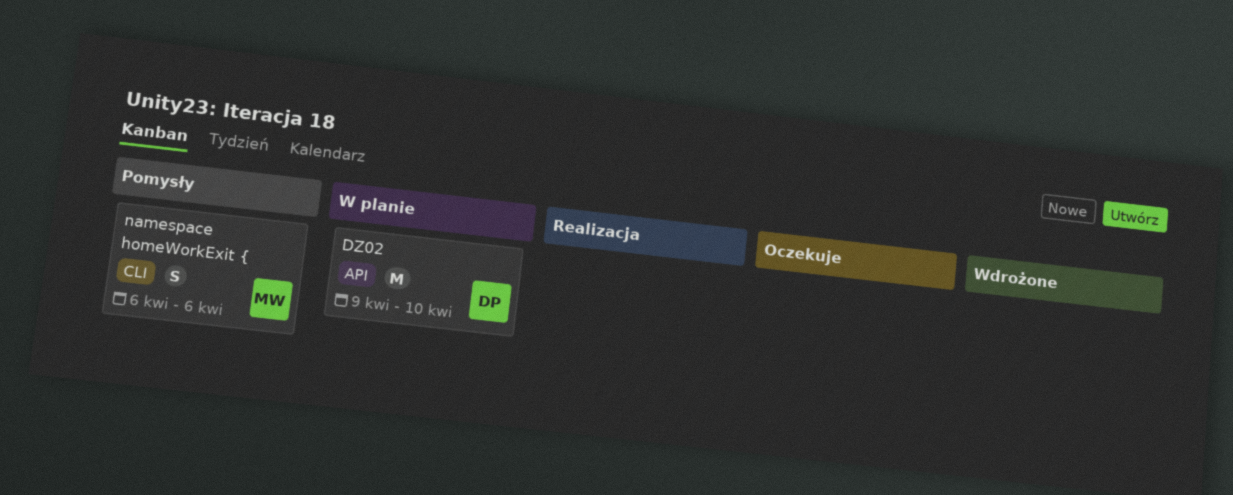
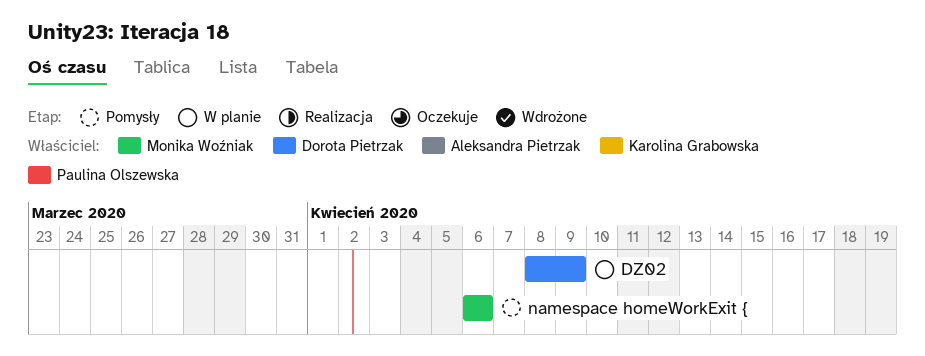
DZ02, start: Apr 9 -> Apr 8
DZ02, due: Apr 10 -> Apr 9

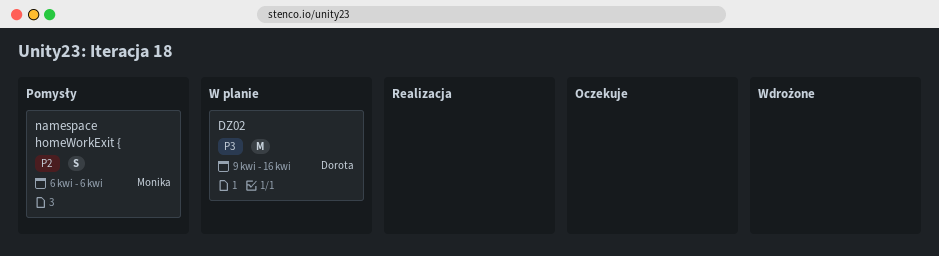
DZ02, start: Apr 8 -> Apr 9
DZ02, due: Apr 9 -> Apr 16

